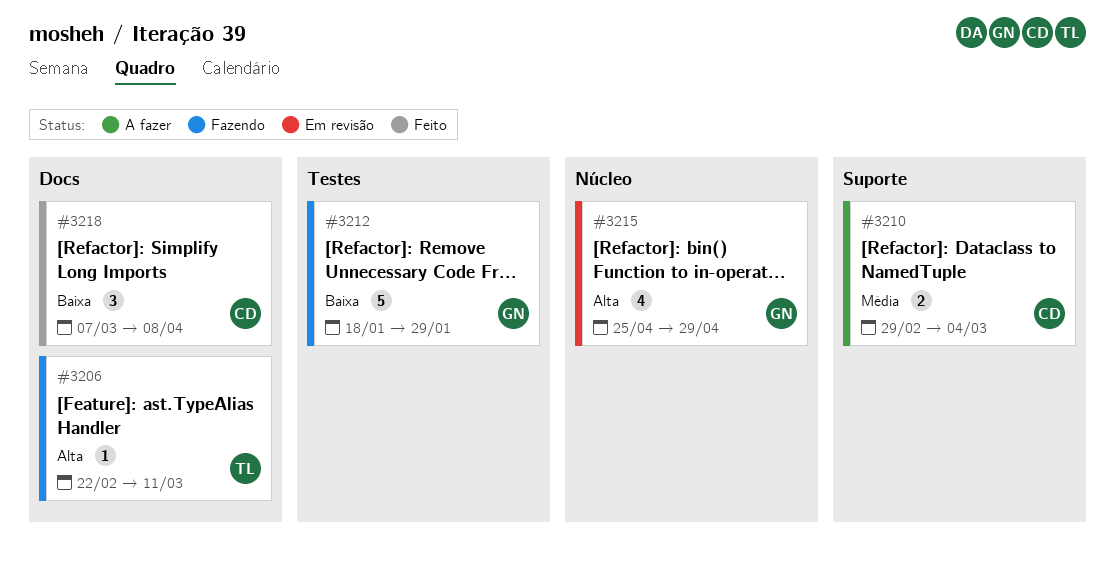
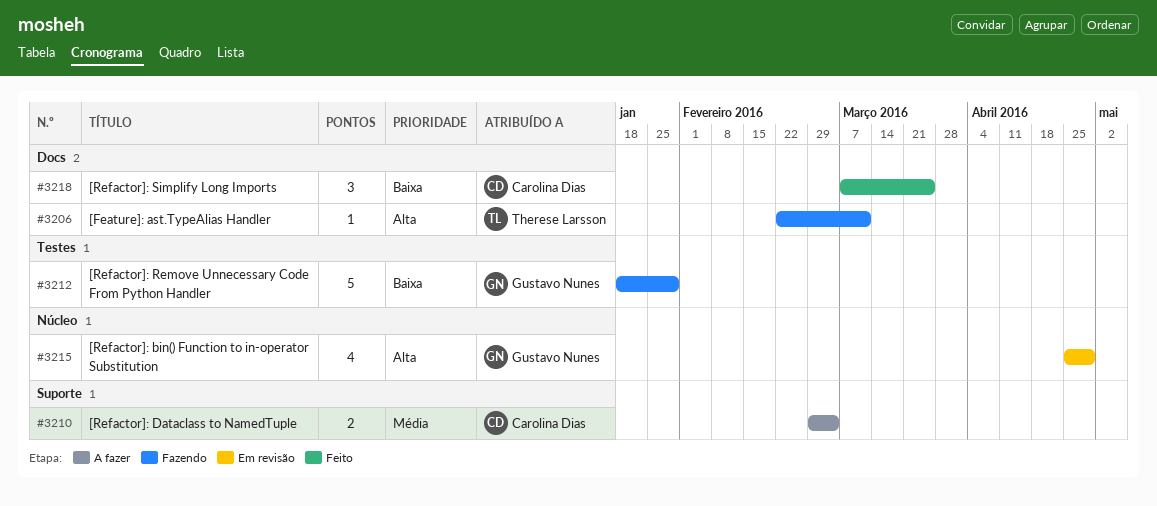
#3218, due: Apr 8 -> Mar 25

